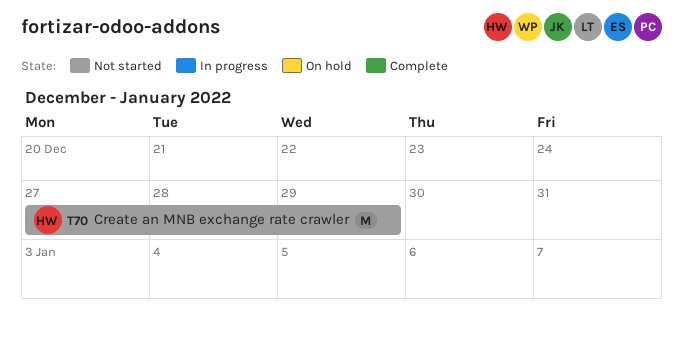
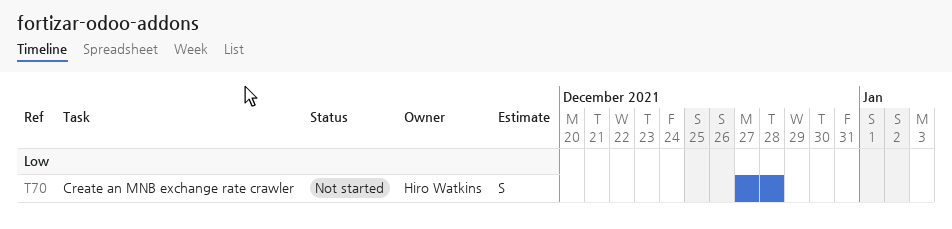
T70, estimate: M -> S
T70, due: Dec 29 -> Dec 28

